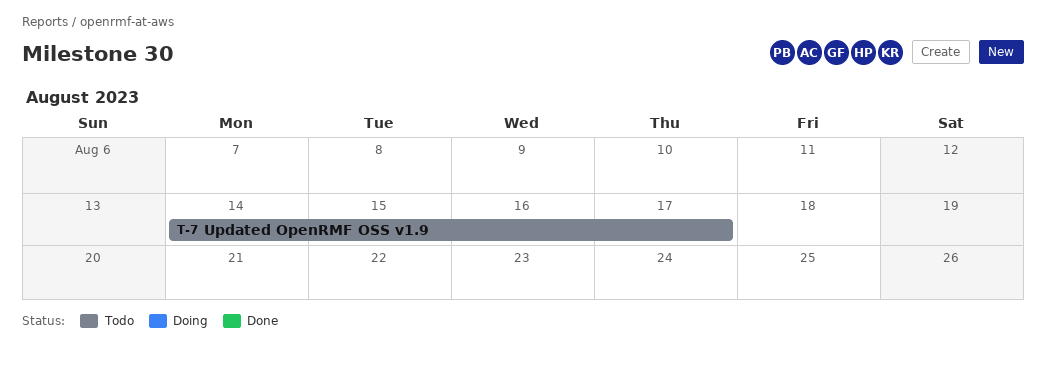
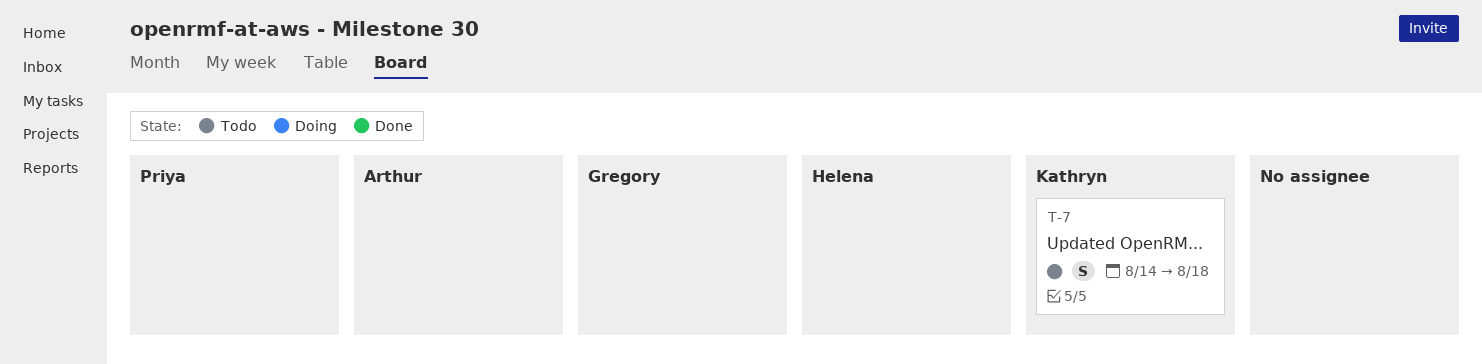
T-7, due: Aug 17 -> Aug 18

